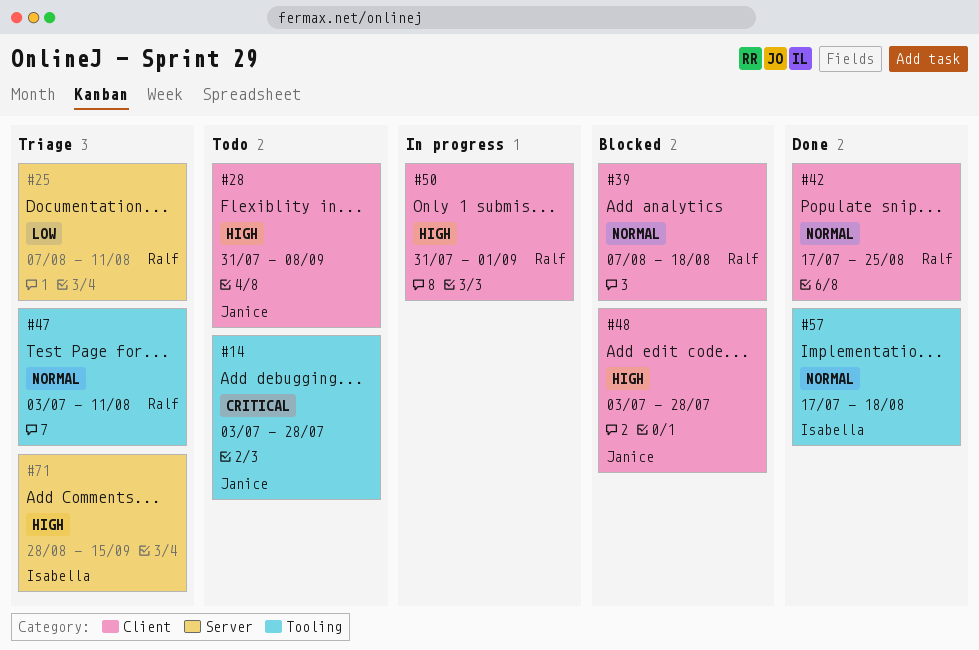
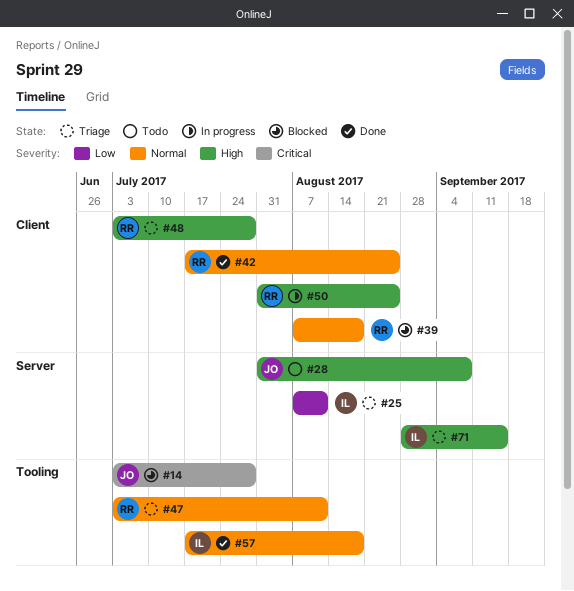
#14, status: Todo -> Blocked
#25, owner: Ralf -> Isabella
#28, label: Client -> Server
#48, status: Blocked -> Triage
#48, owner: Janice -> Ralf
#50, due: Sep 1 -> Aug 25

